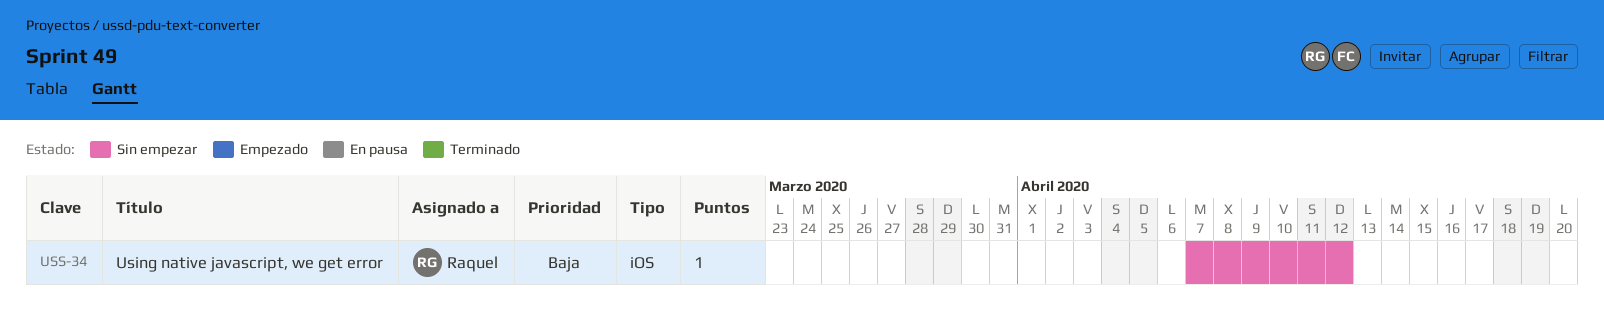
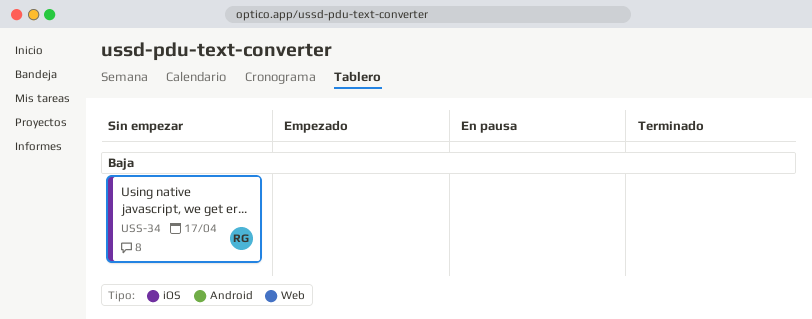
USS-34, due: Apr 12 -> Apr 17

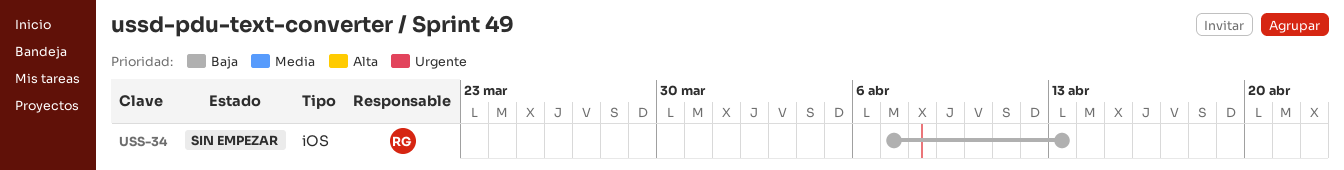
USS-34, due: Apr 17 -> Apr 13

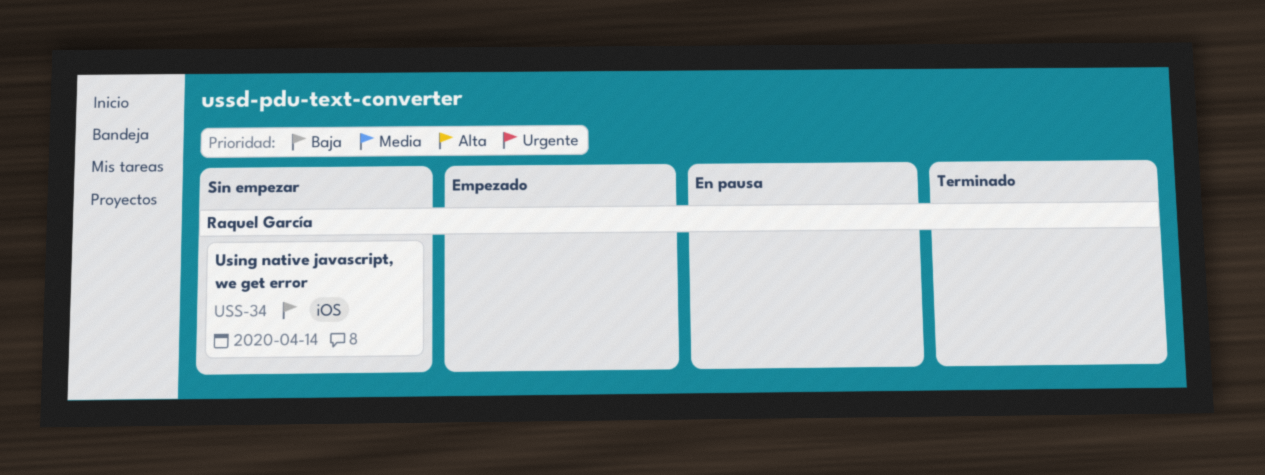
USS-34, due: Apr 13 -> Apr 14

